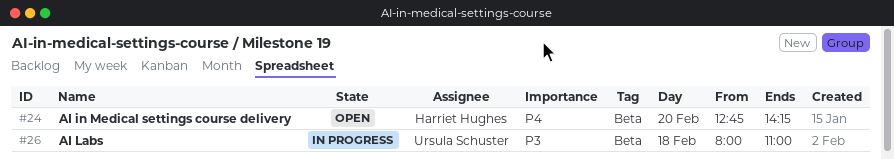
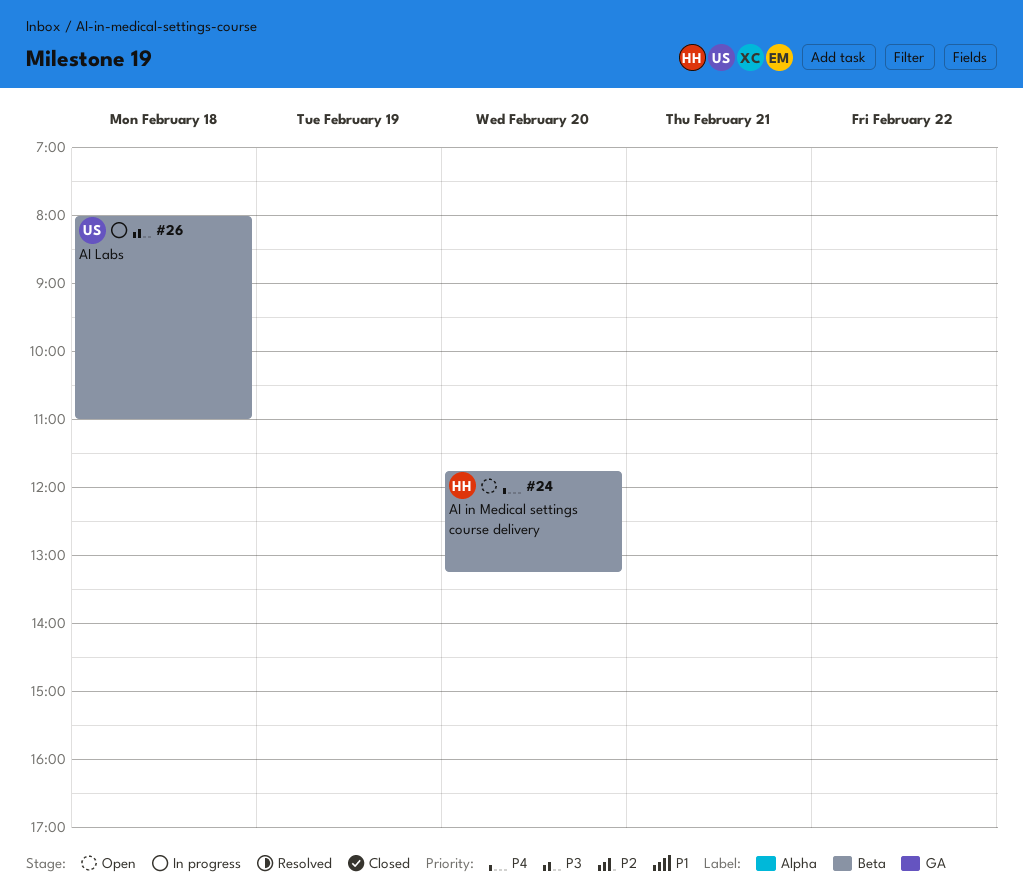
#24, begins: 12:45 -> 11:45
#24, ends: 14:15 -> 13:15

